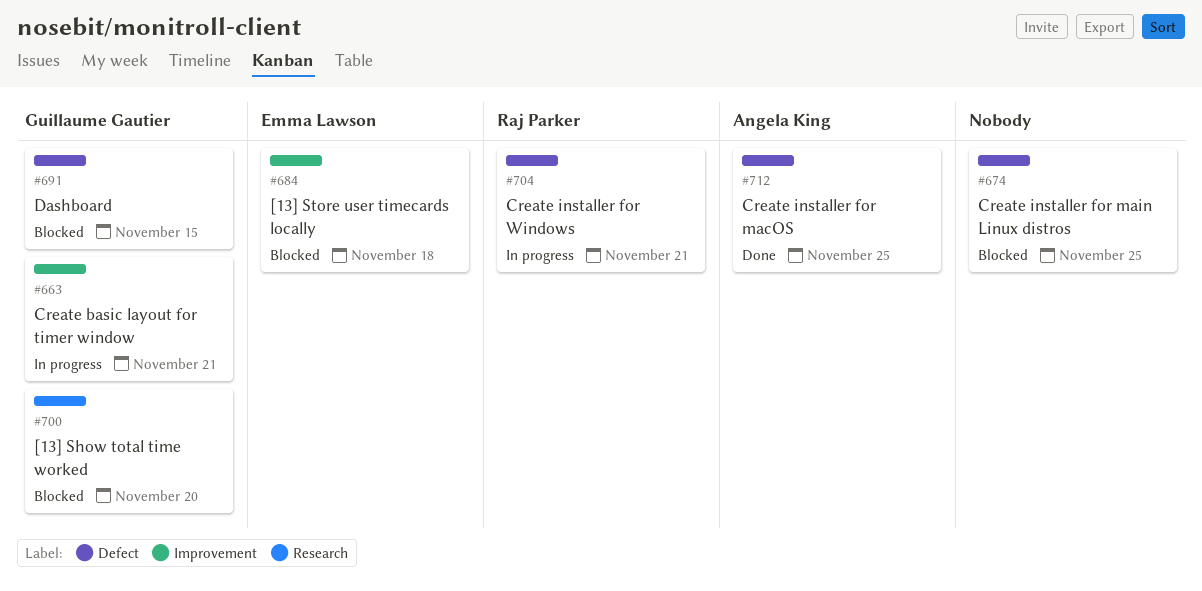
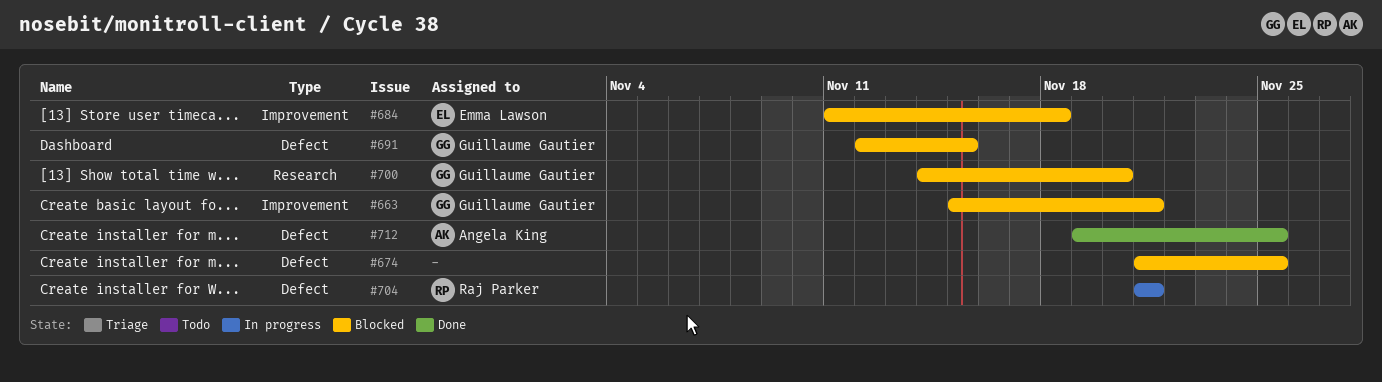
#663, status: In progress -> Blocked

